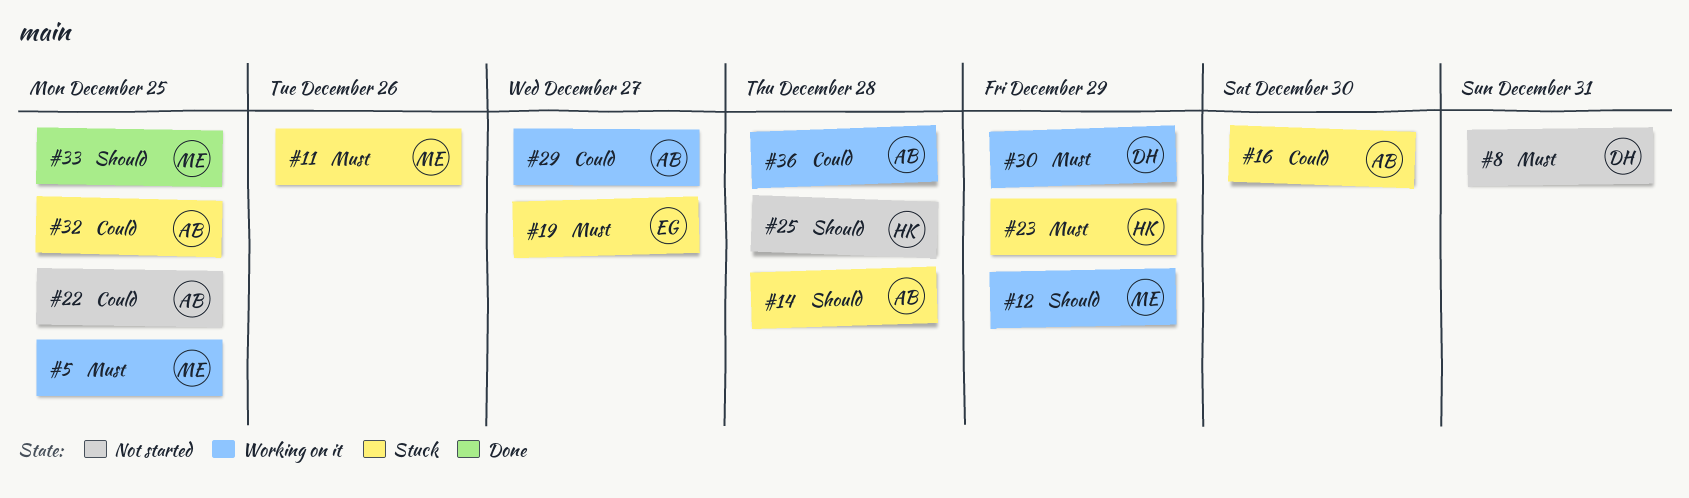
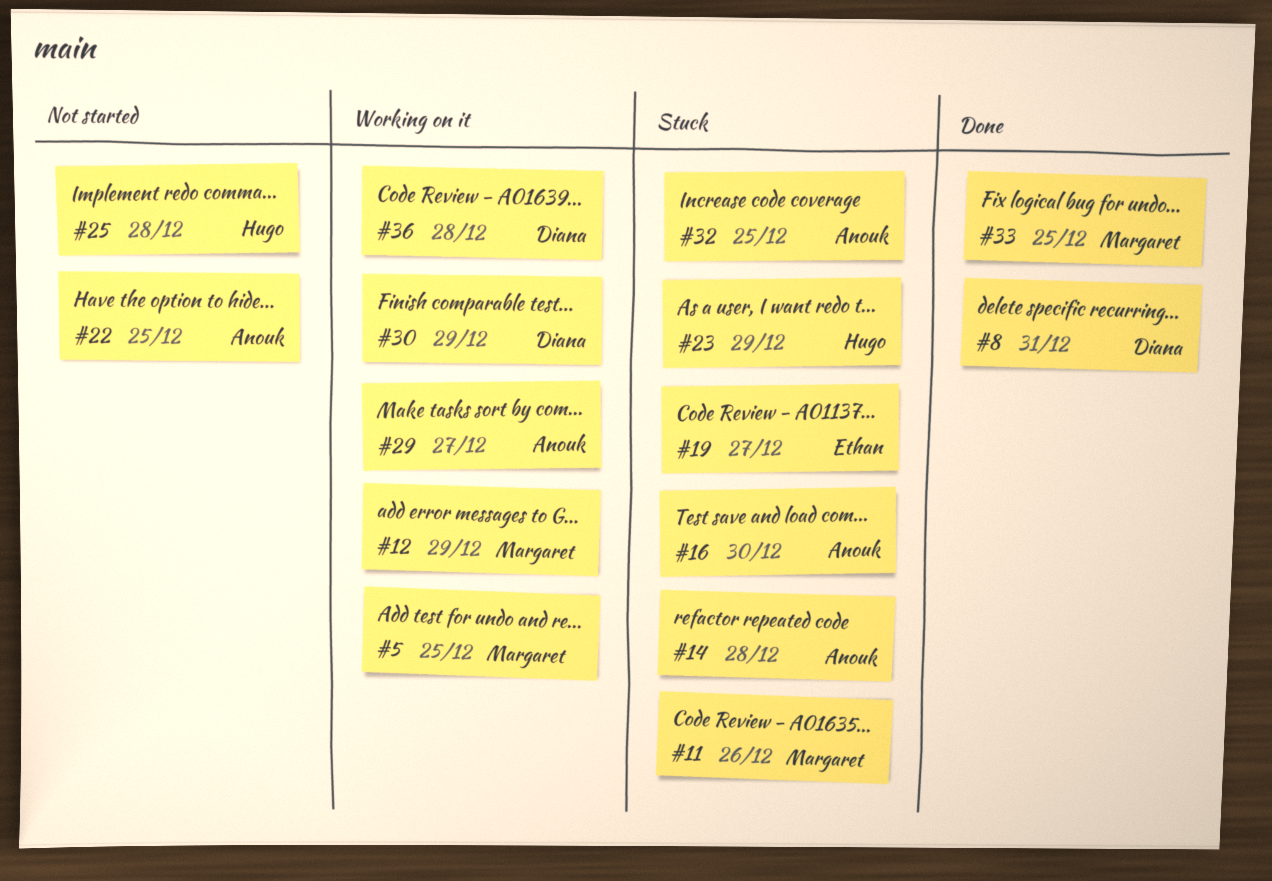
#8, status: Not started -> Done
#36, owner: Anouk -> Diana

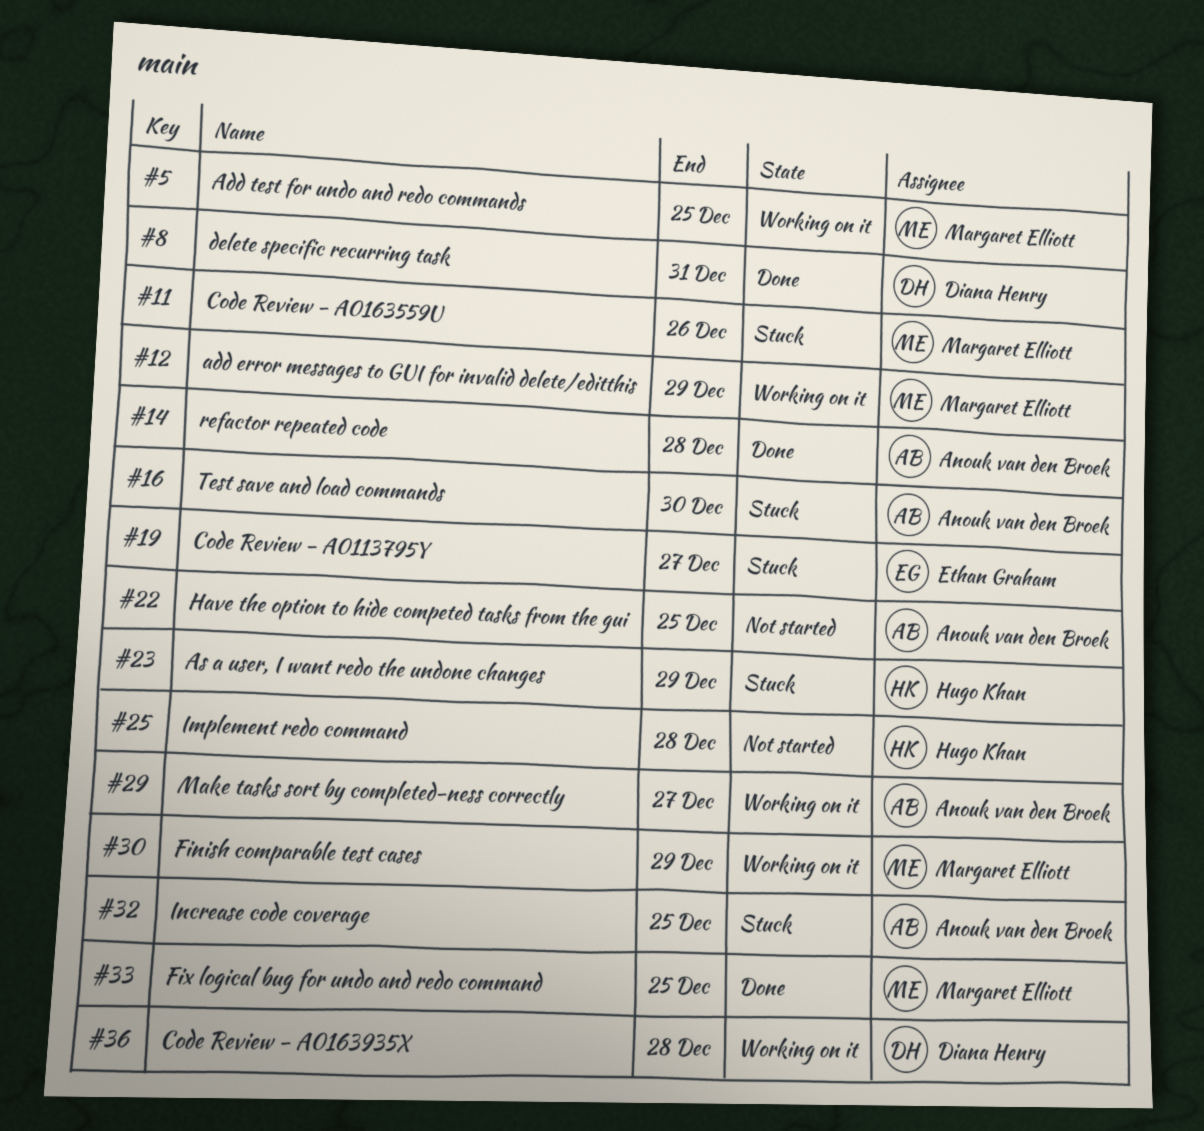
#14, status: Stuck -> Done
#30, owner: Diana Henry -> Margaret Elliott

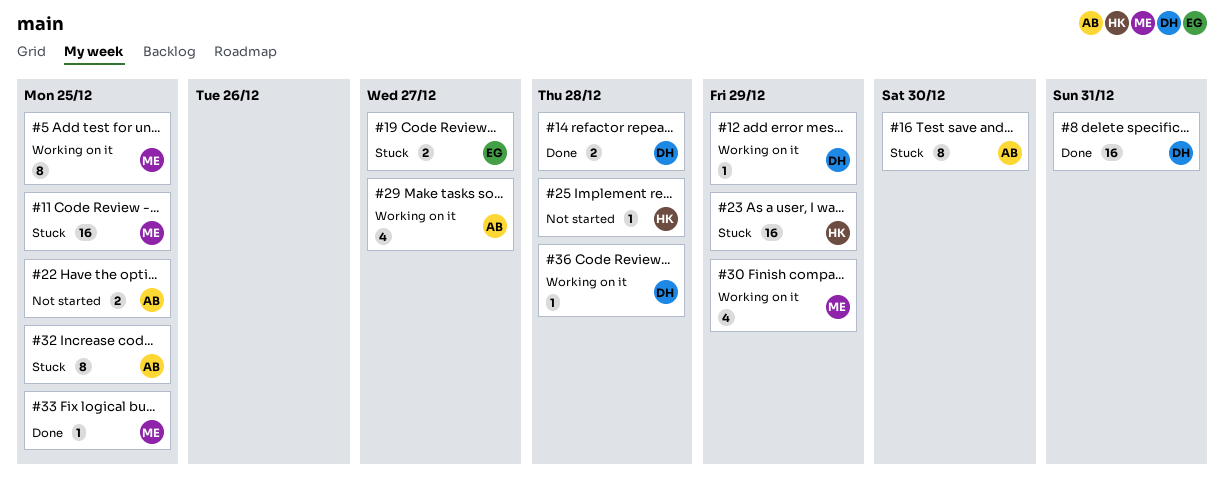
#11, due: Dec 26 -> Dec 25
#12, owner: Margaret Elliott -> Diana Henry
#14, owner: Anouk van den Broek -> Diana Henry

